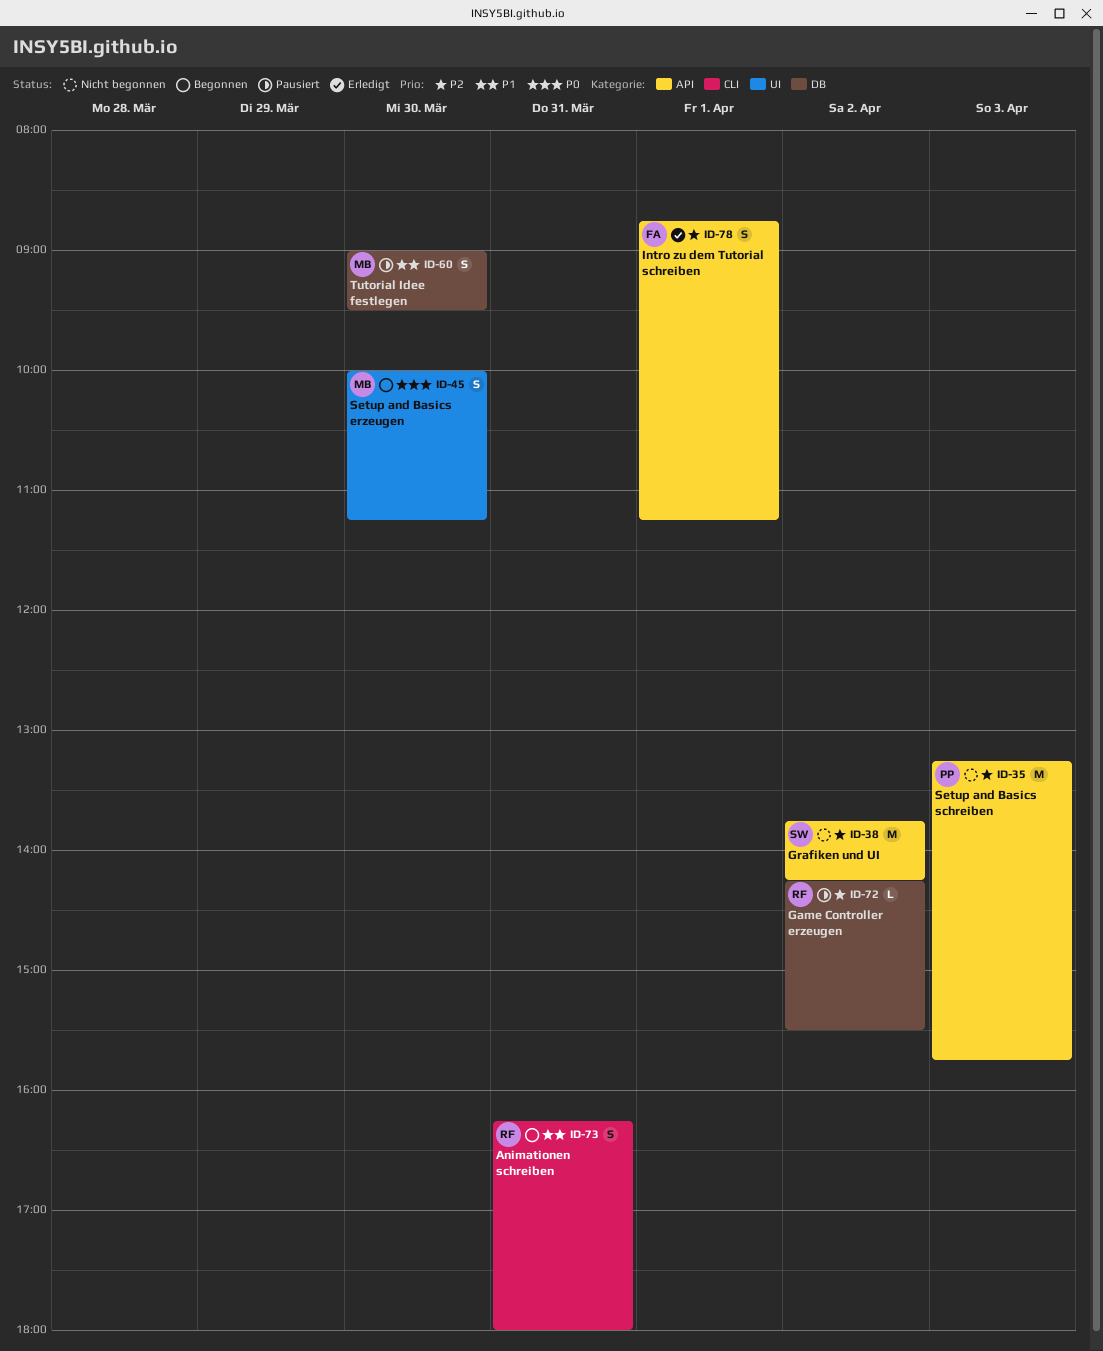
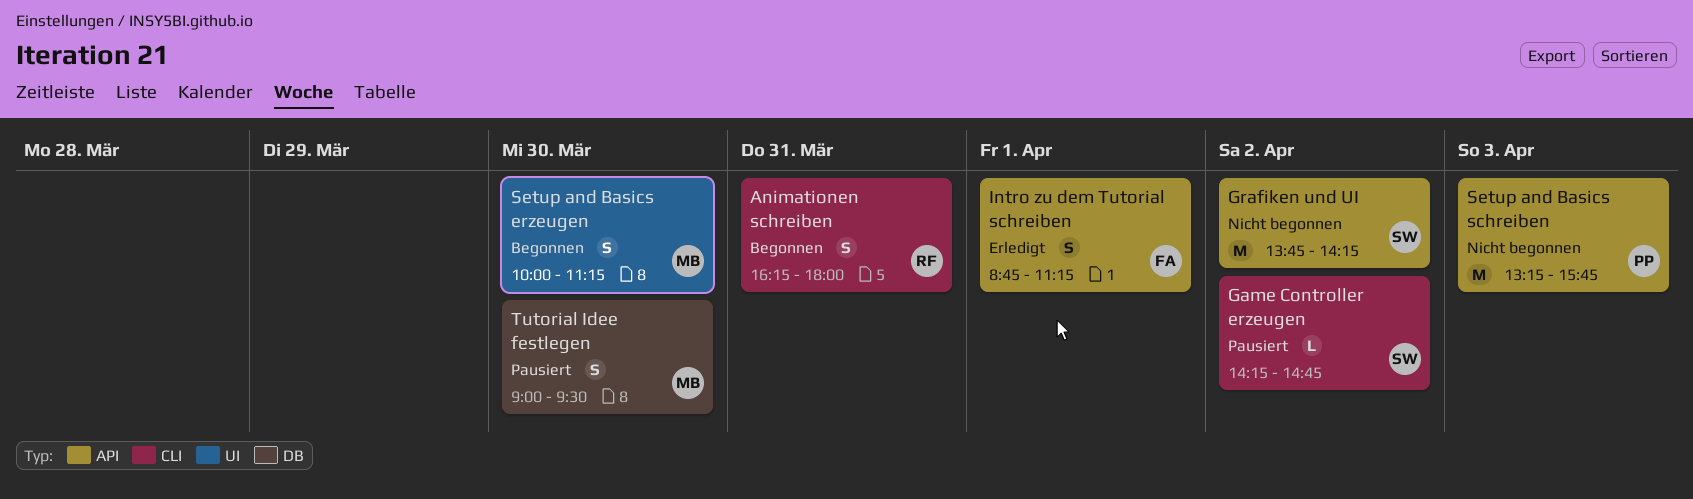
Game Controller erzeugen, owner: RF -> SW
Game Controller erzeugen, label: DB -> CLI
Game Controller erzeugen, ends: 15:30 -> 14:45

